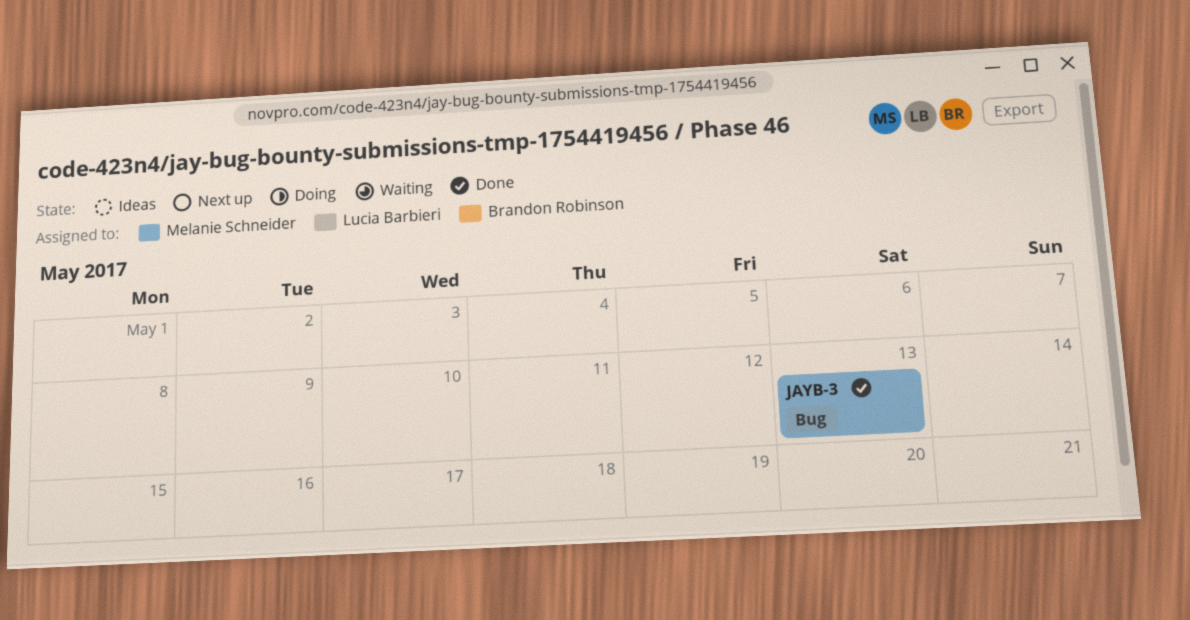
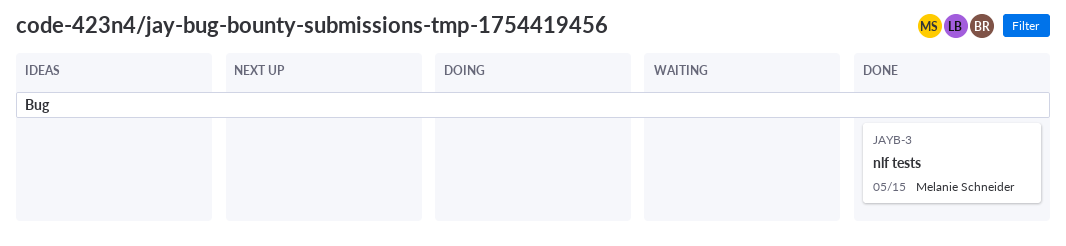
JAYB-3, due: May 13 -> May 15

